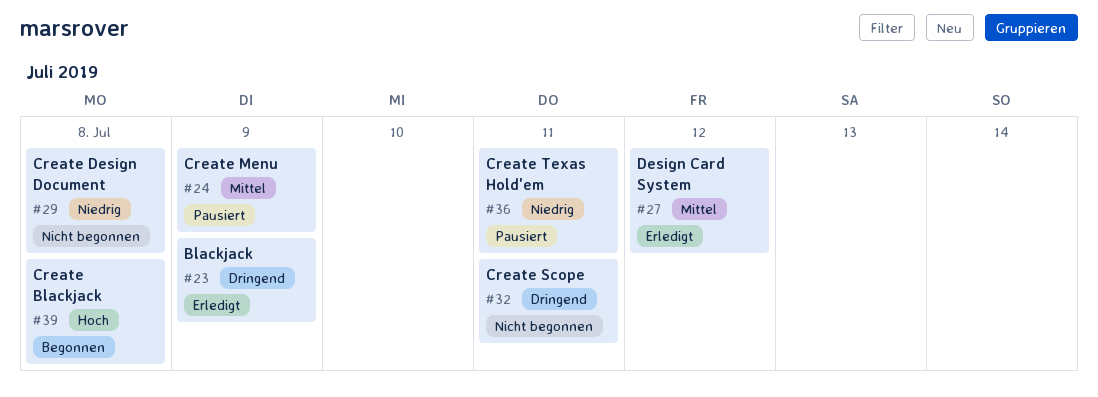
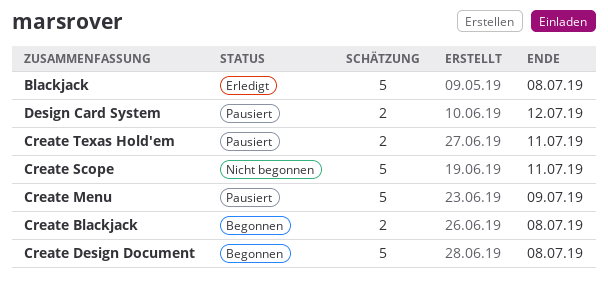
Blackjack, due: Jul 9 -> Jul 8
Create Design Document, status: Nicht begonnen -> Begonnen
Design Card System, status: Erledigt -> Pausiert

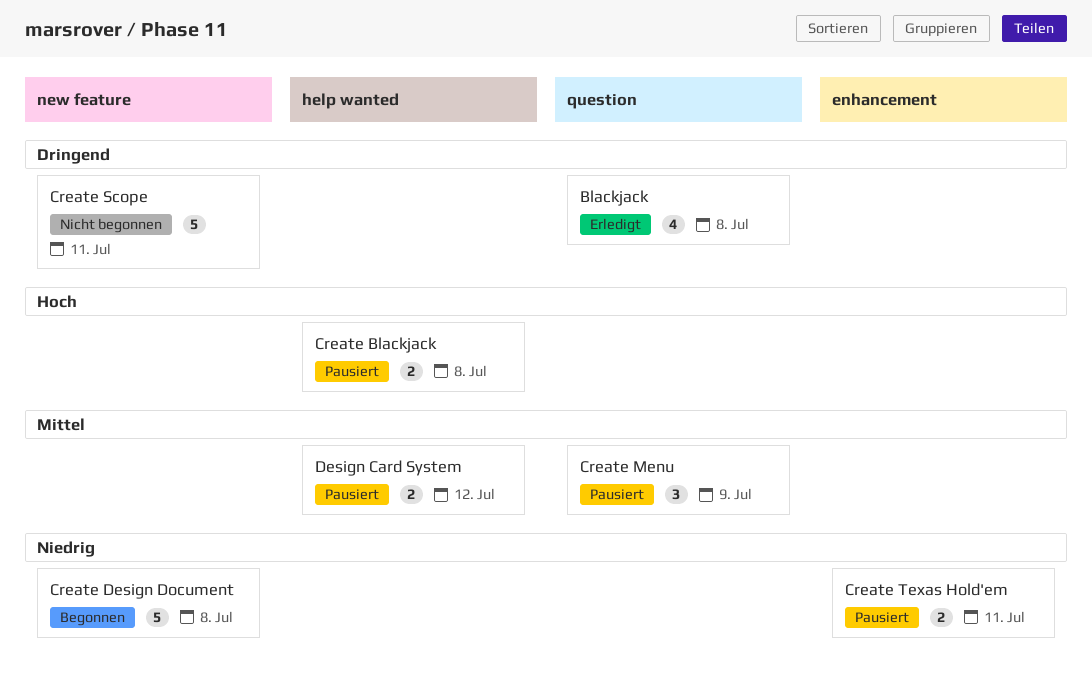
Blackjack, estimate: 5 -> 4
Create Blackjack, status: Begonnen -> Pausiert
Create Menu, estimate: 5 -> 3

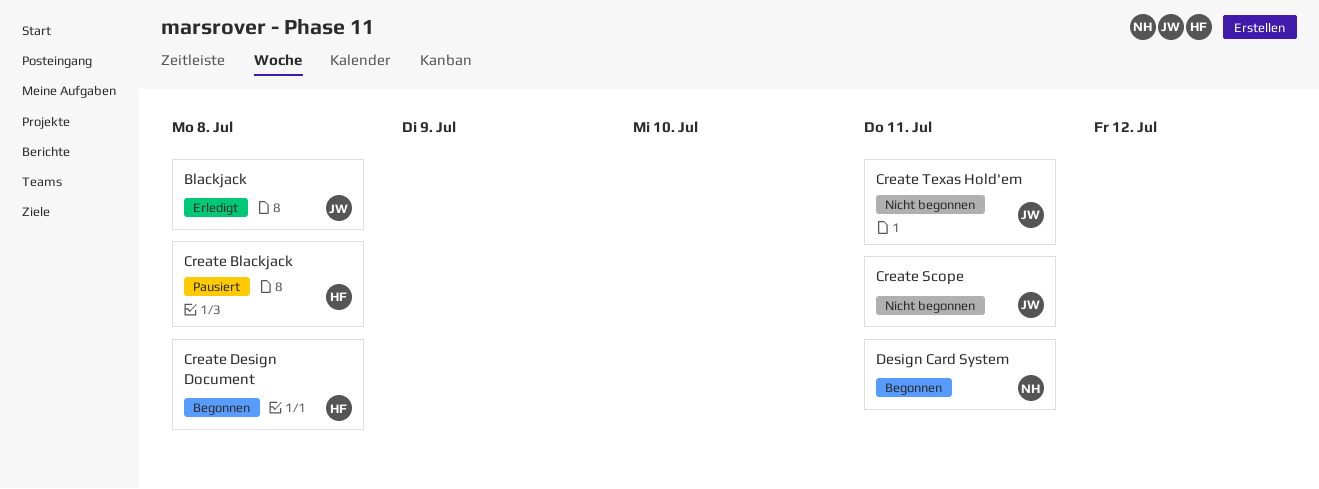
Create Menu: present -> none
Create Texas Hold'em, status: Pausiert -> Nicht begonnen
Design Card System, status: Pausiert -> Begonnen
Design Card System, due: Jul 12 -> Jul 11

